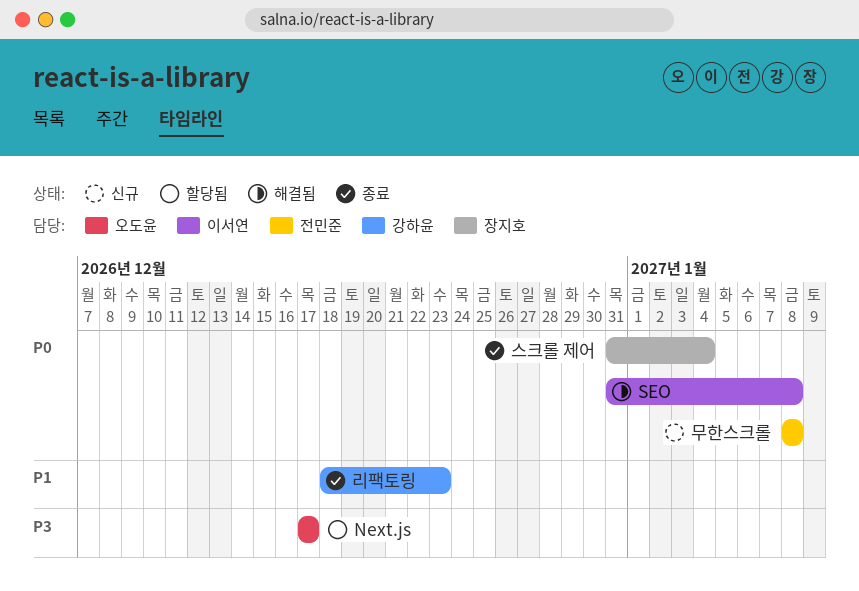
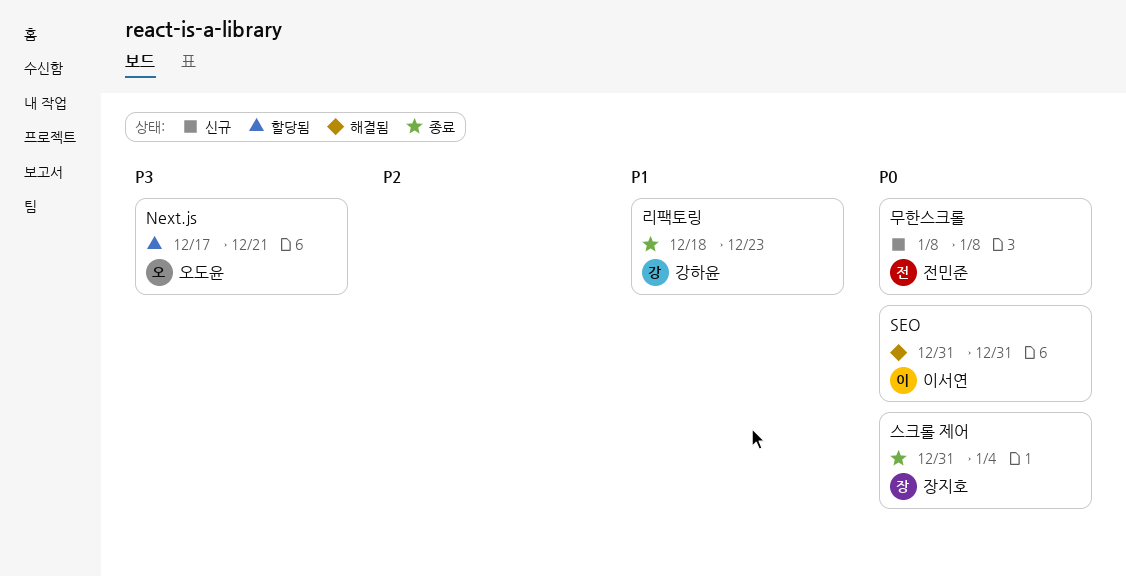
Next.js, due: Dec 17 -> Dec 21
SEO, due: Jan 8 -> Dec 31

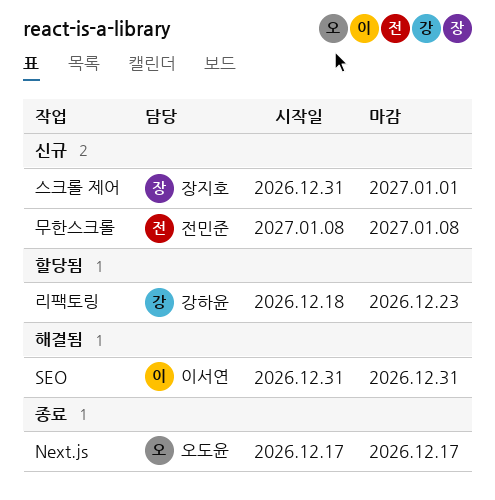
Next.js, status: 할당됨 -> 종료
Next.js, due: Dec 21 -> Dec 17
리팩토링, status: 종료 -> 할당됨
스크롤 제어, status: 종료 -> 신규
스크롤 제어, due: Jan 4 -> Jan 1

